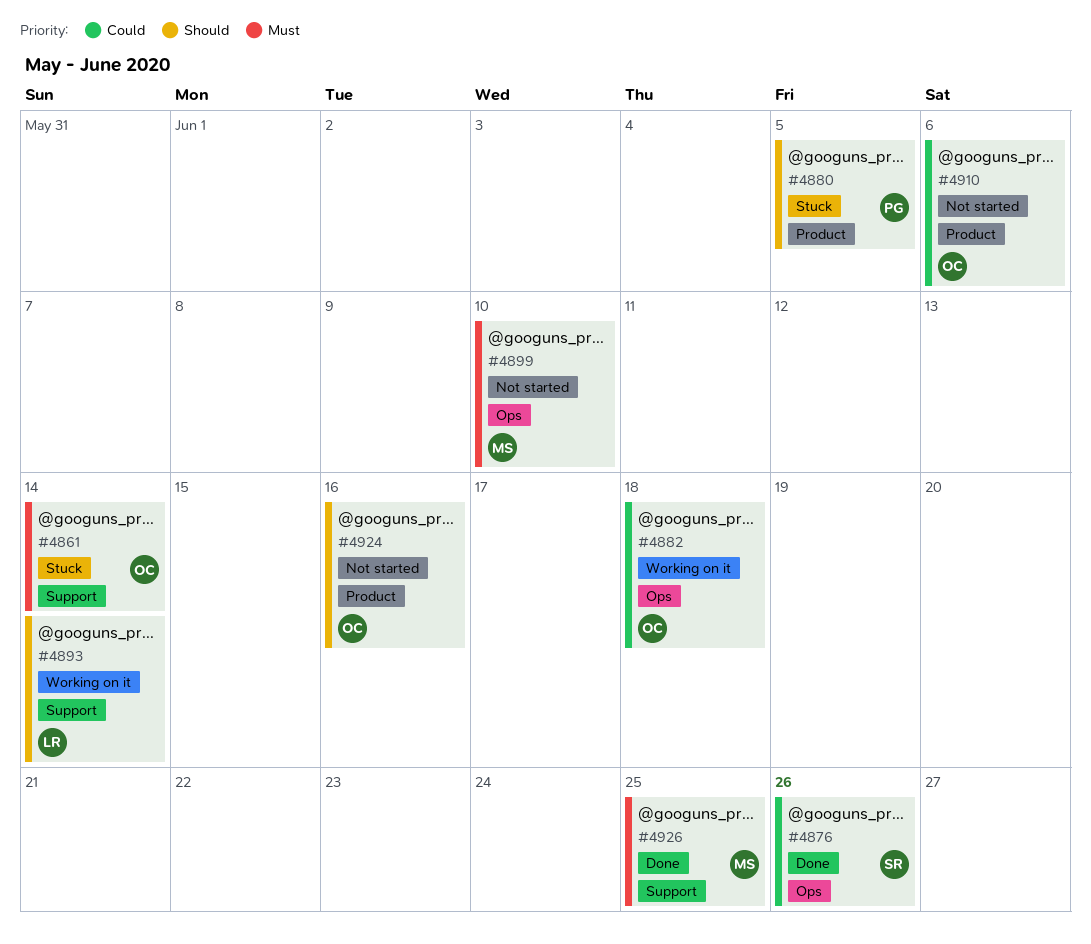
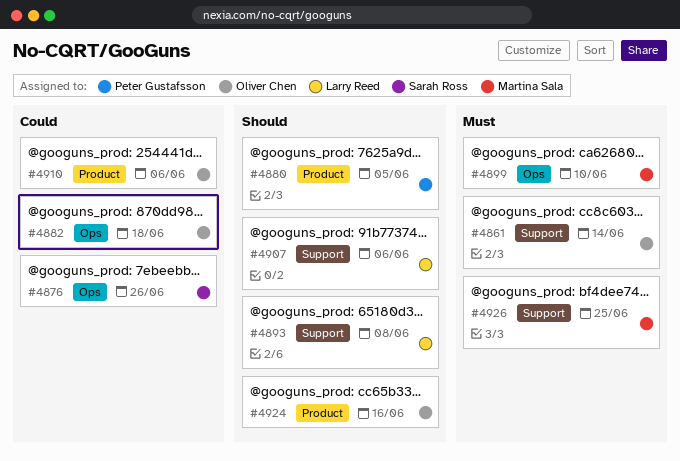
#4893, due: Jun 14 -> Jun 8
#4907: none -> present

